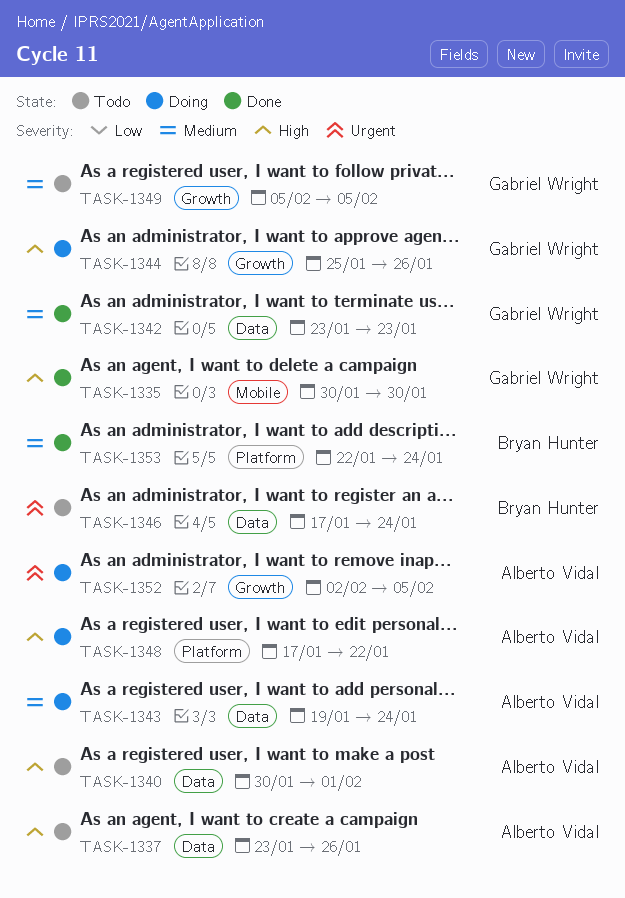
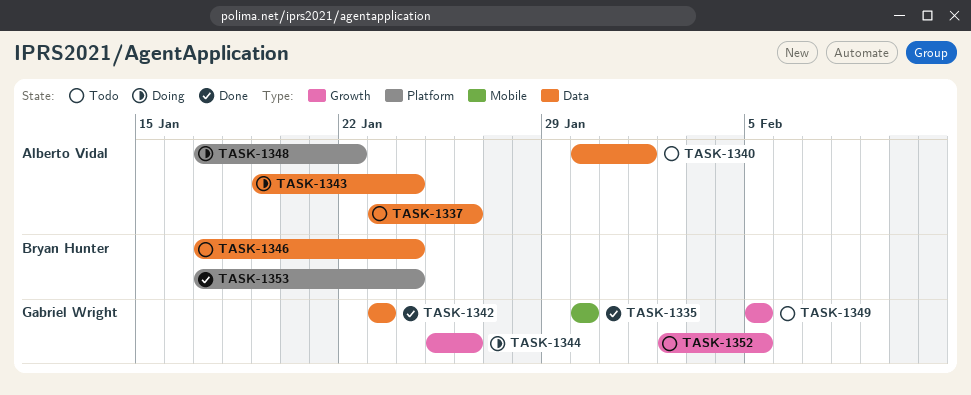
TASK-1352, status: Doing -> Todo
TASK-1352, owner: Alberto Vidal -> Gabriel Wright
TASK-1353, start: Jan 22 -> Jan 17

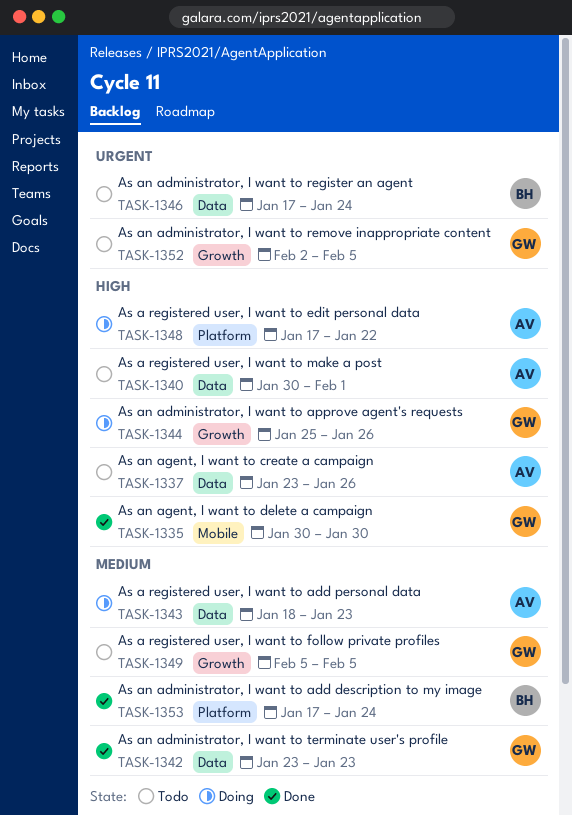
TASK-1343, start: Jan 19 -> Jan 18
TASK-1343, due: Jan 24 -> Jan 23

